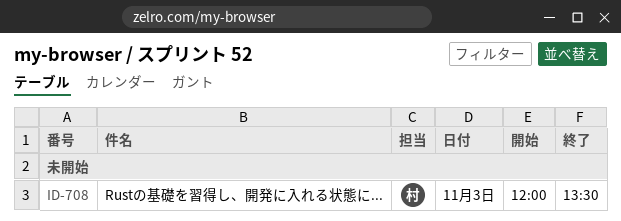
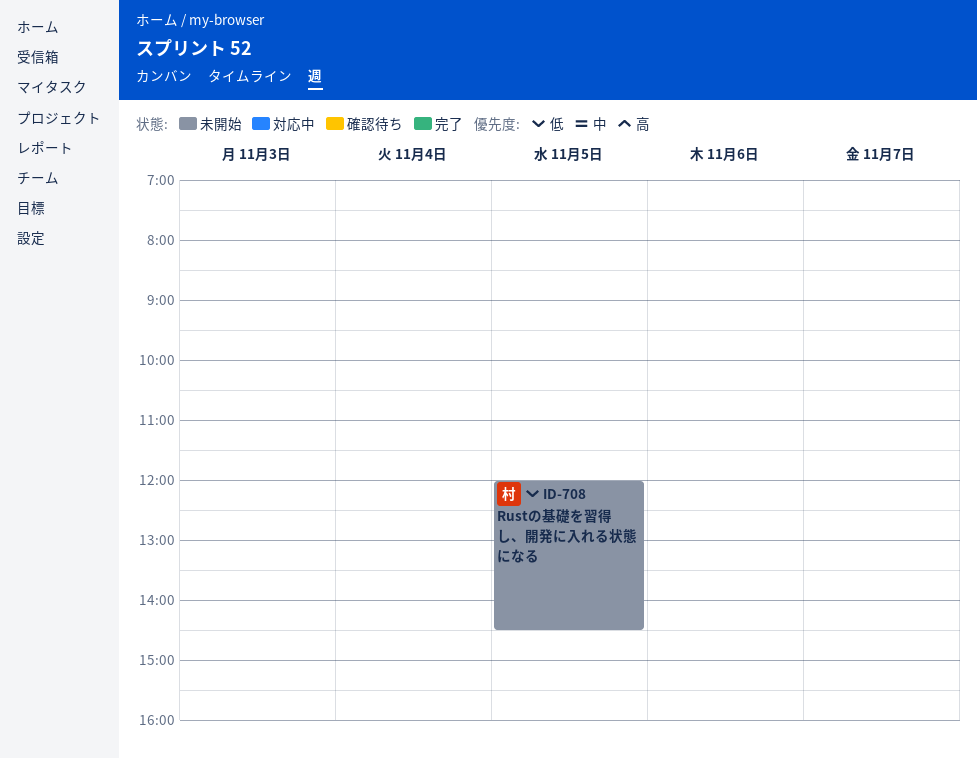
ID-708, day: Nov 3 -> Nov 5
ID-708, ends: 13:30 -> 14:30

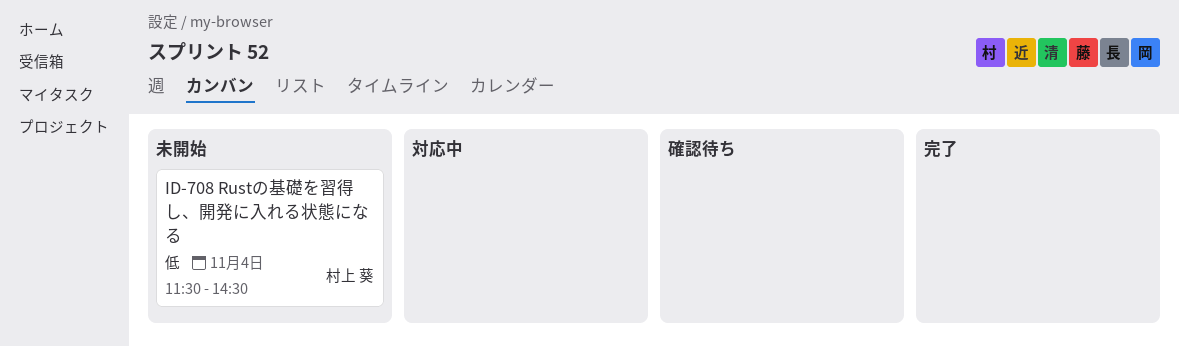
ID-708, day: Nov 5 -> Nov 4
ID-708, begins: 12:00 -> 11:30

